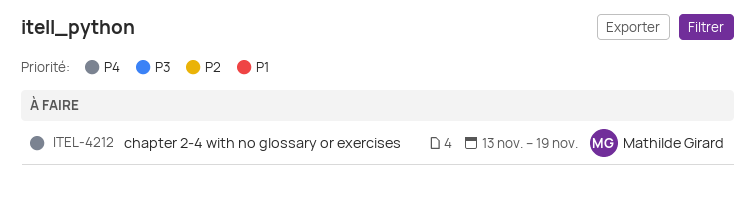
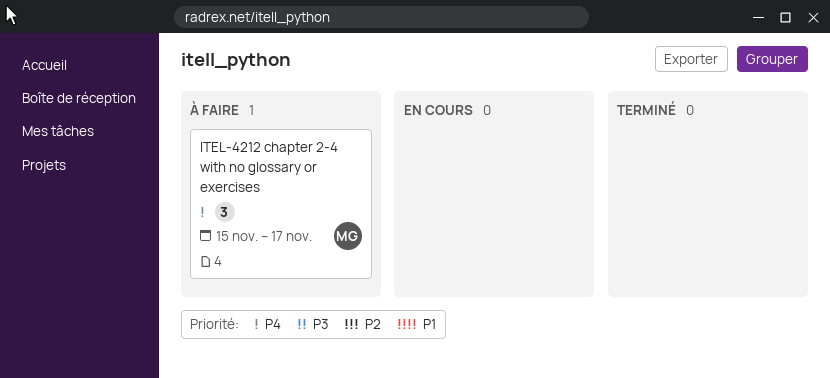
ITEL-4212, start: Nov 13 -> Nov 15
ITEL-4212, due: Nov 19 -> Nov 17

